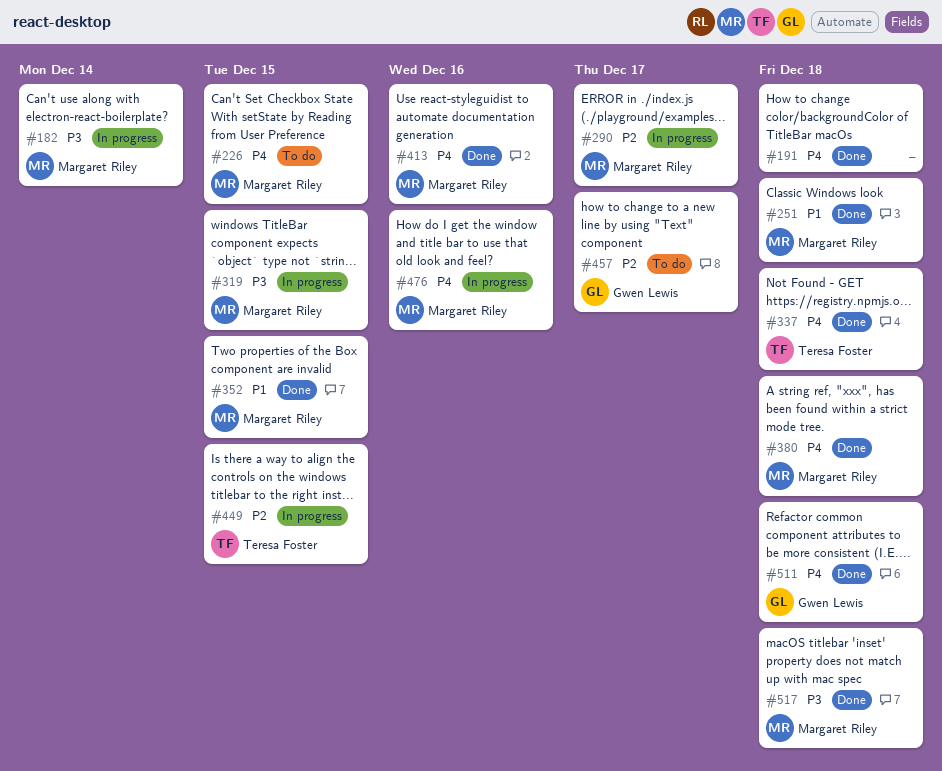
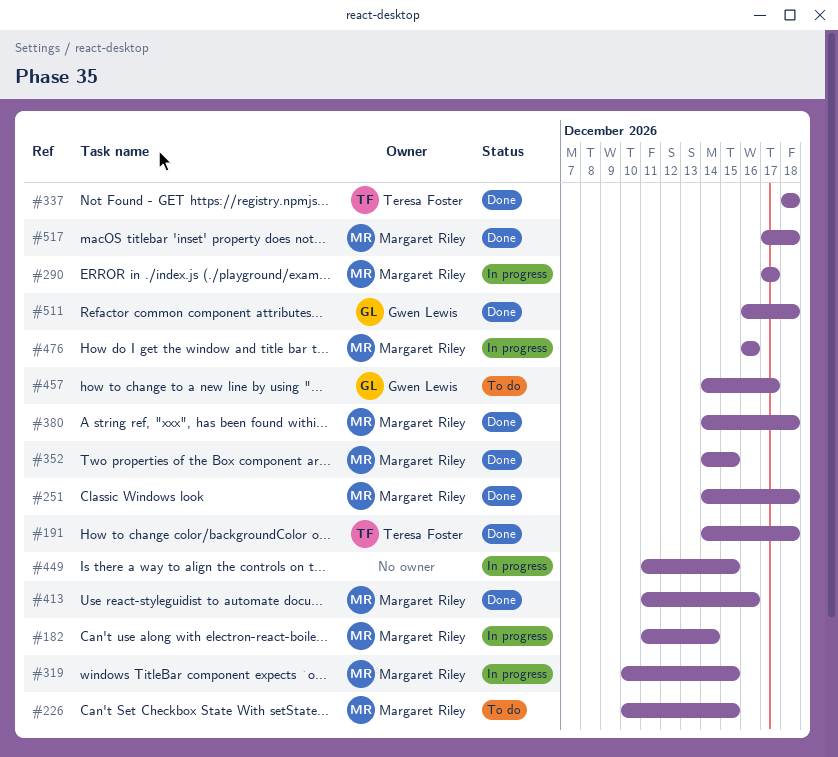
#191, owner: none -> Teresa Foster
#449, owner: Teresa Foster -> none

